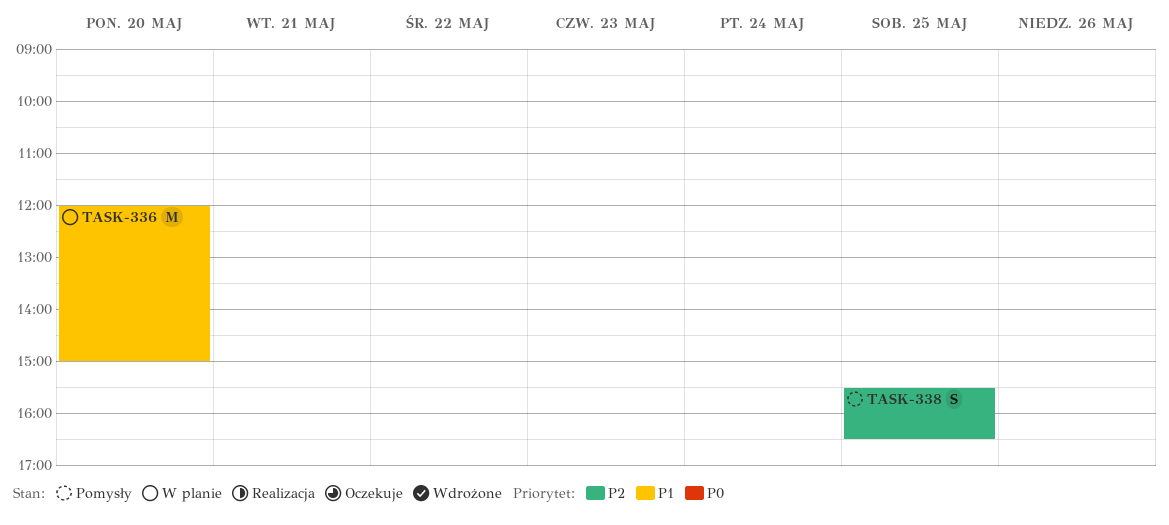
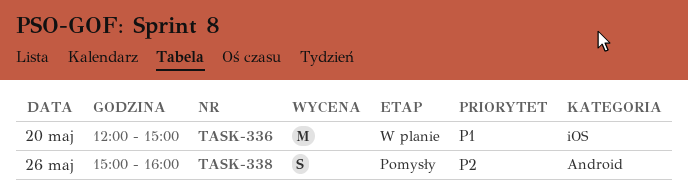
TASK-338, day: May 25 -> May 26
TASK-338, begins: 15:30 -> 15:00
TASK-338, ends: 16:30 -> 16:00

